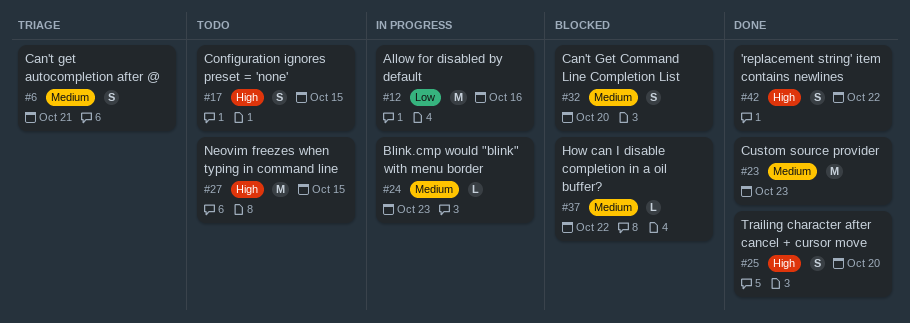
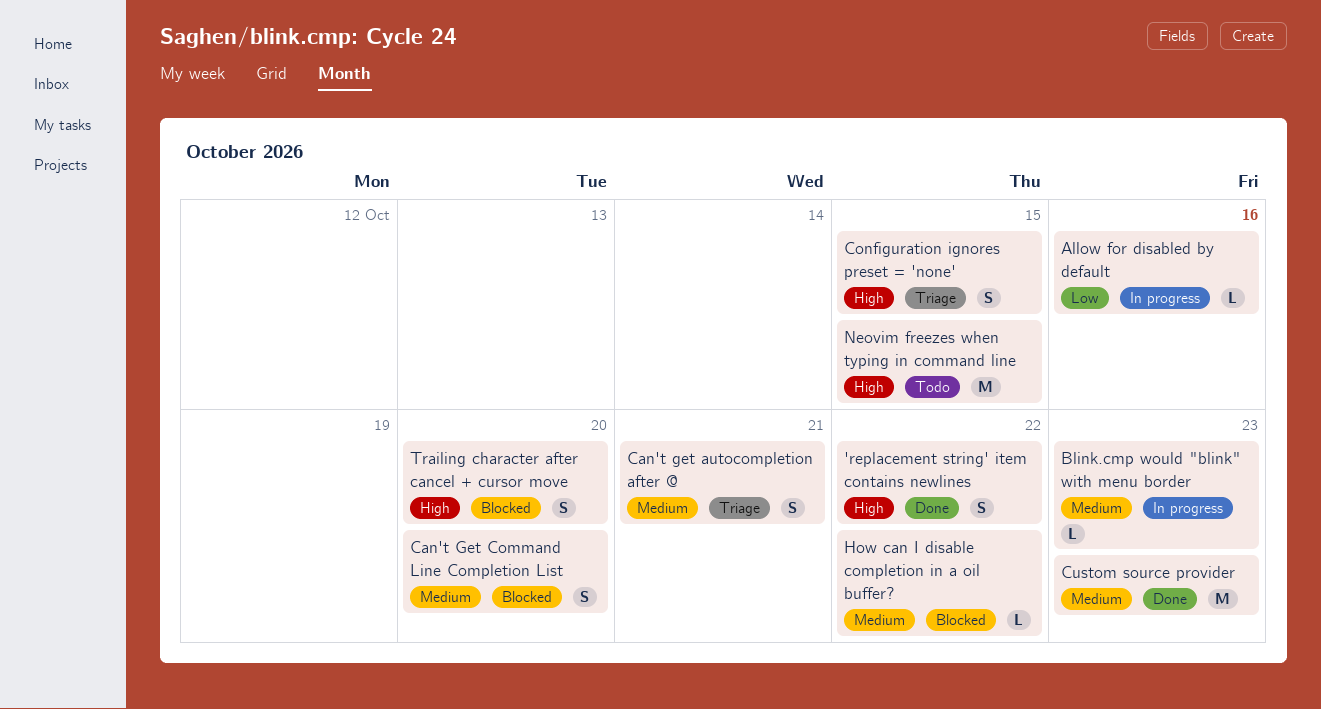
Allow for disabled by default, estimate: M -> L
Configuration ignores preset = 'none', status: Todo -> Triage
Trailing character after cancel + cursor move, status: Done -> Blocked

